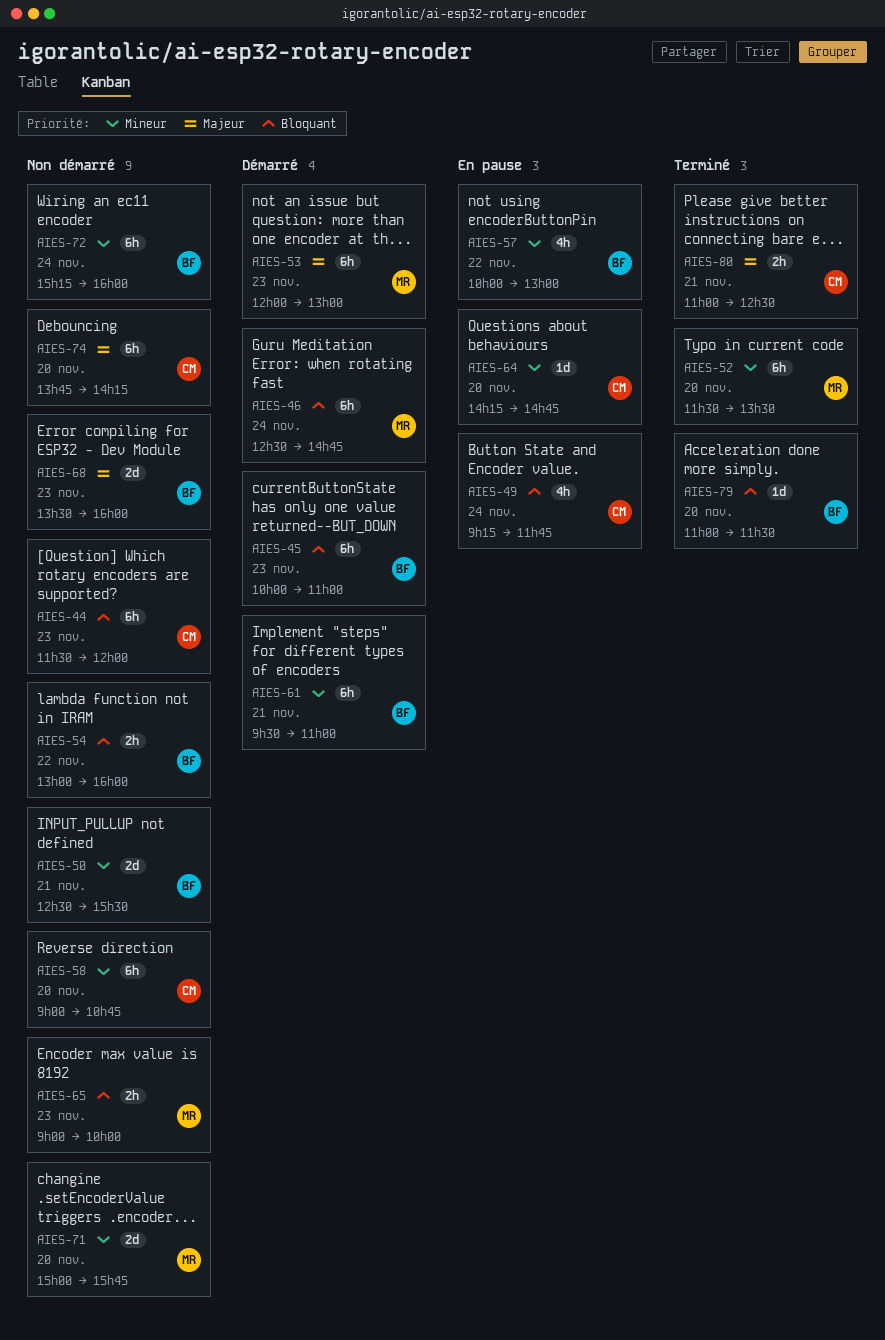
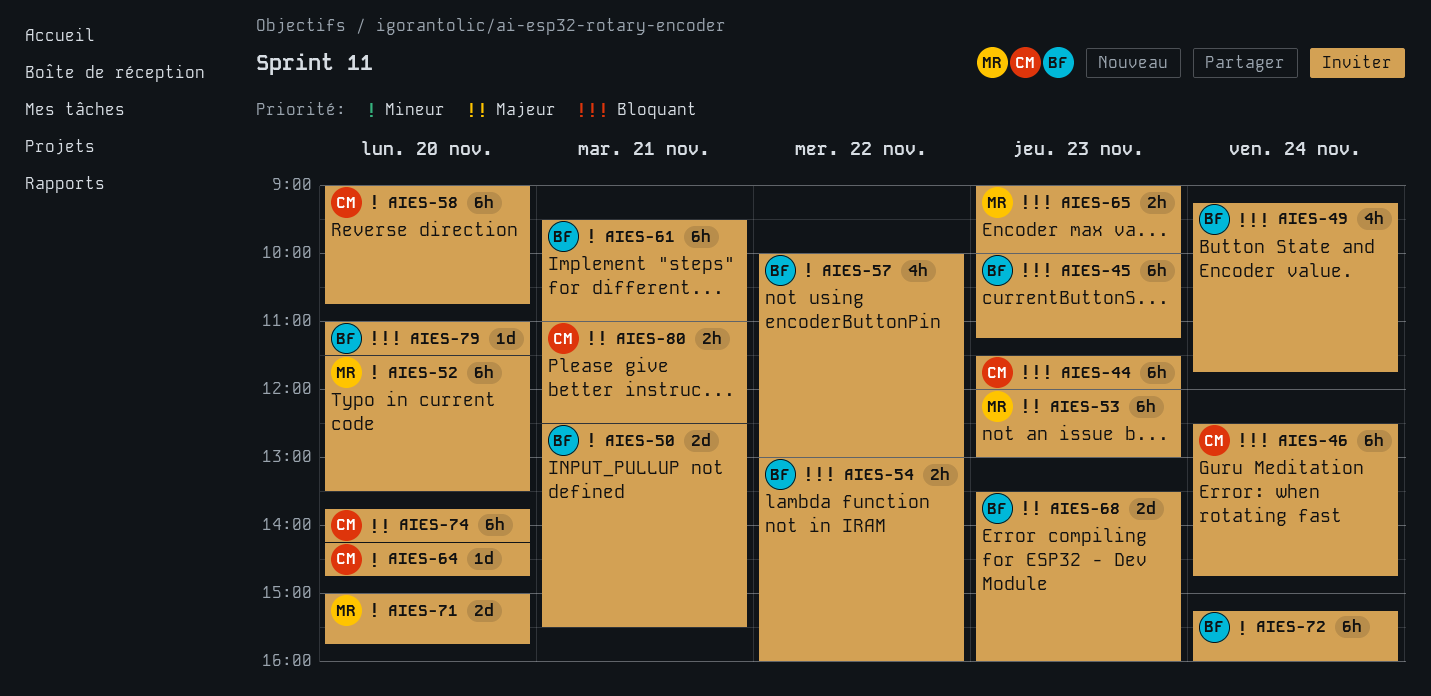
AIES-45, ends: 11:00 -> 11:15
AIES-46, owner: MR -> CM
AIES-49, owner: CM -> BF

